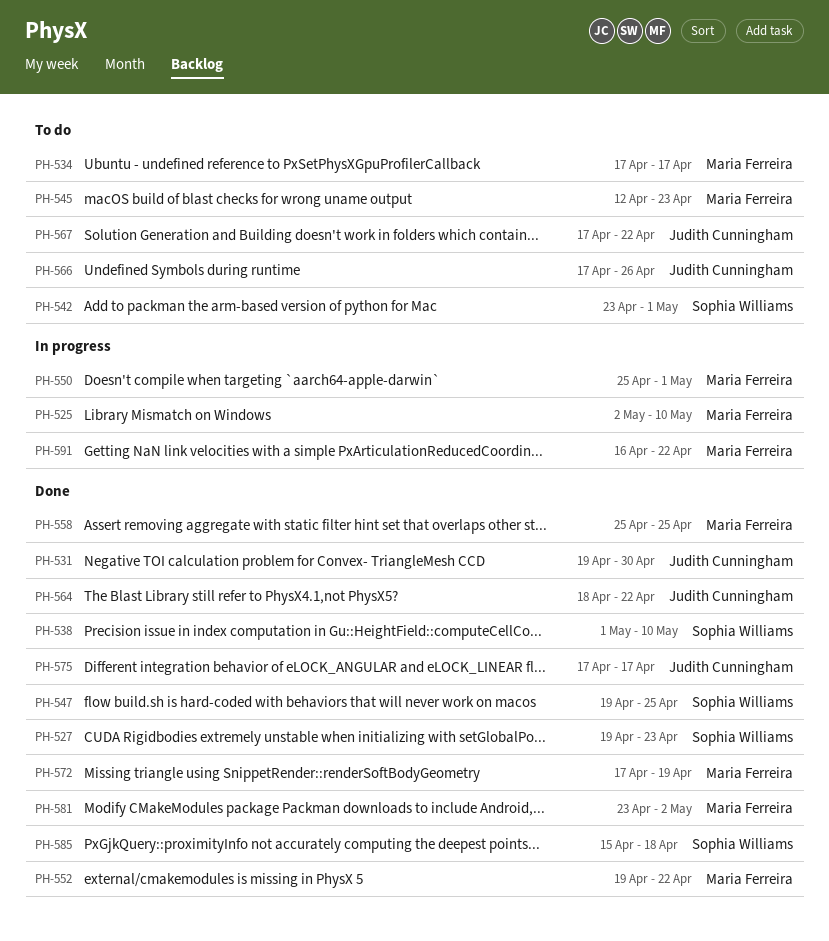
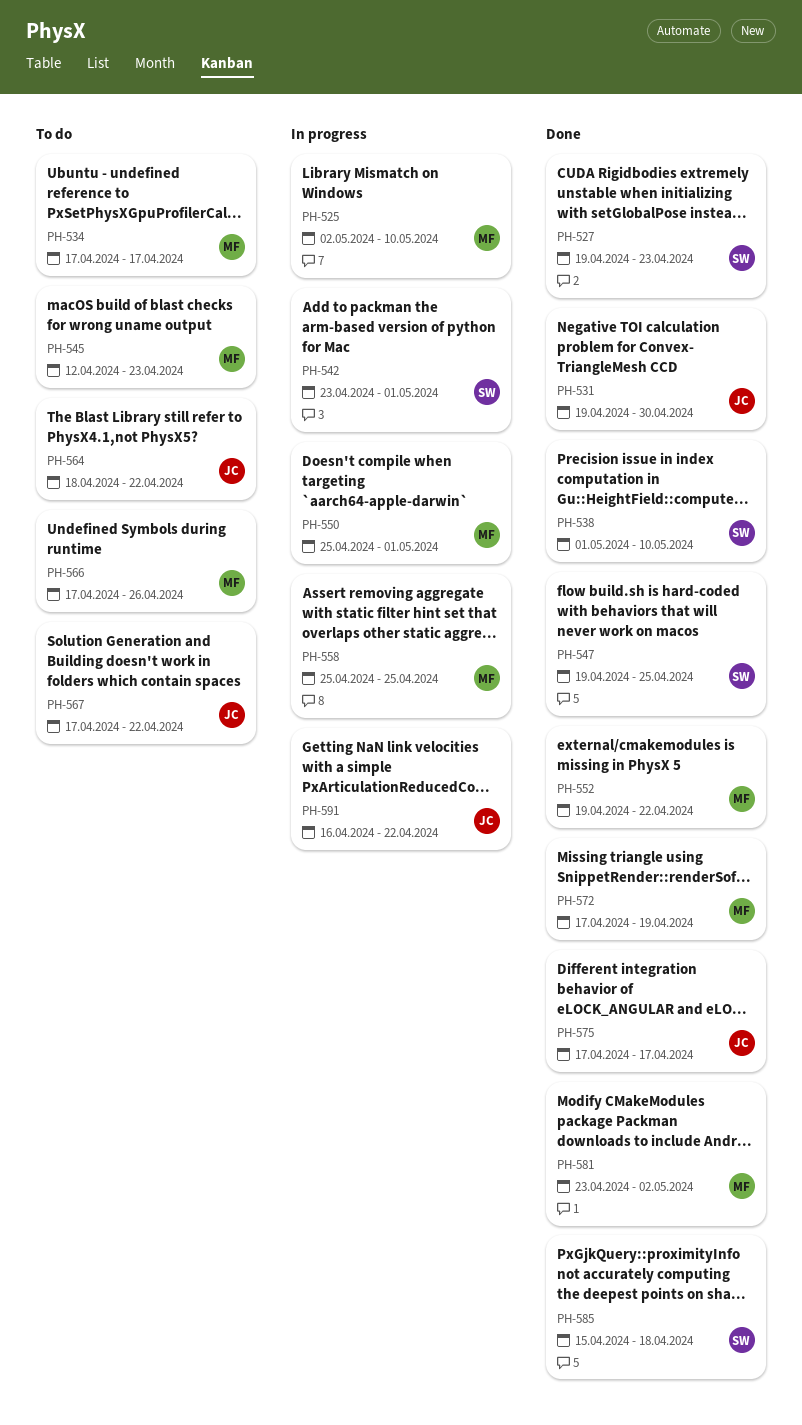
PH-542, status: To do -> In progress
PH-558, status: Done -> In progress
PH-564, status: Done -> To do
PH-566, owner: Judith Cunningham -> Maria Ferreira
PH-591, owner: Maria Ferreira -> Judith Cunningham

